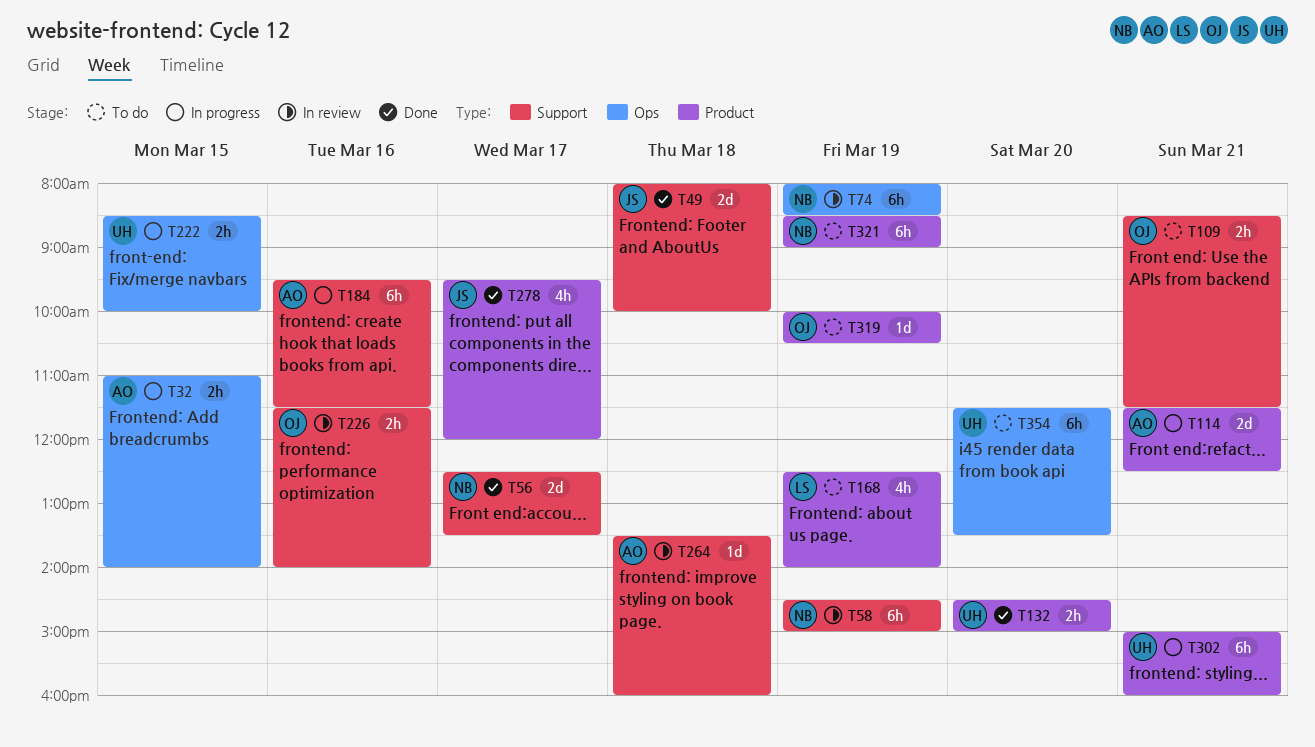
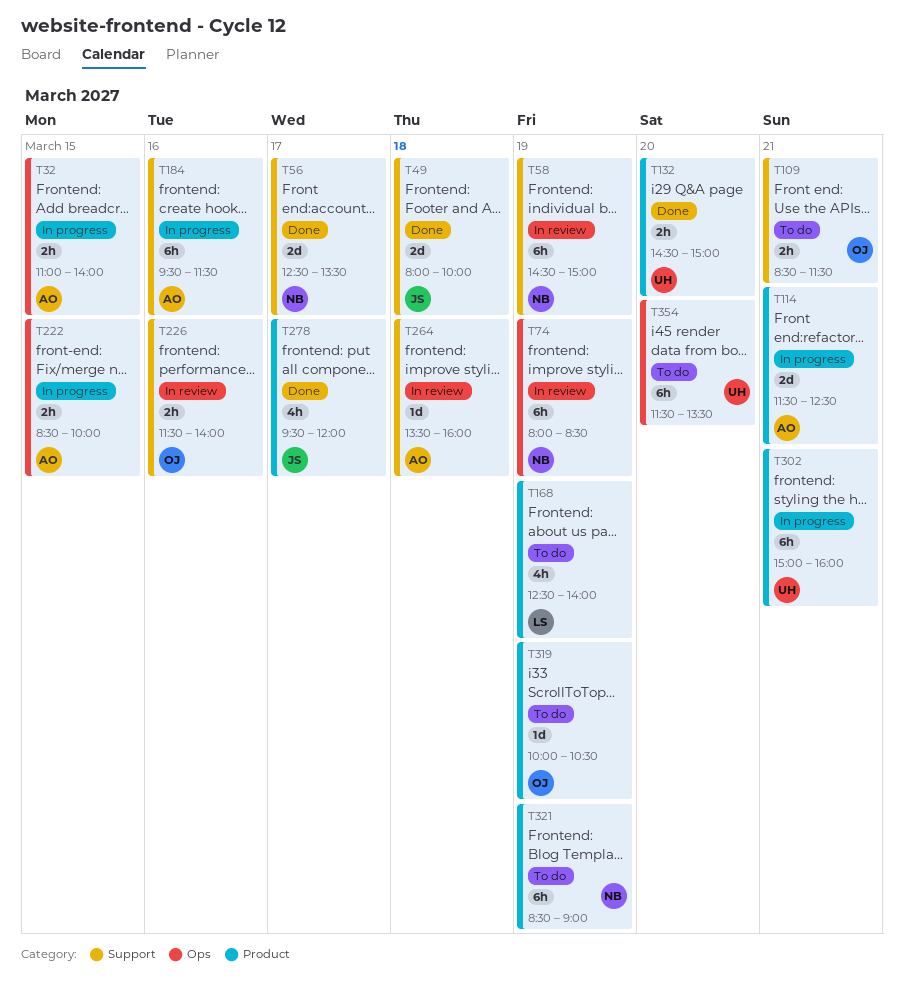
T222, owner: UH -> AO

